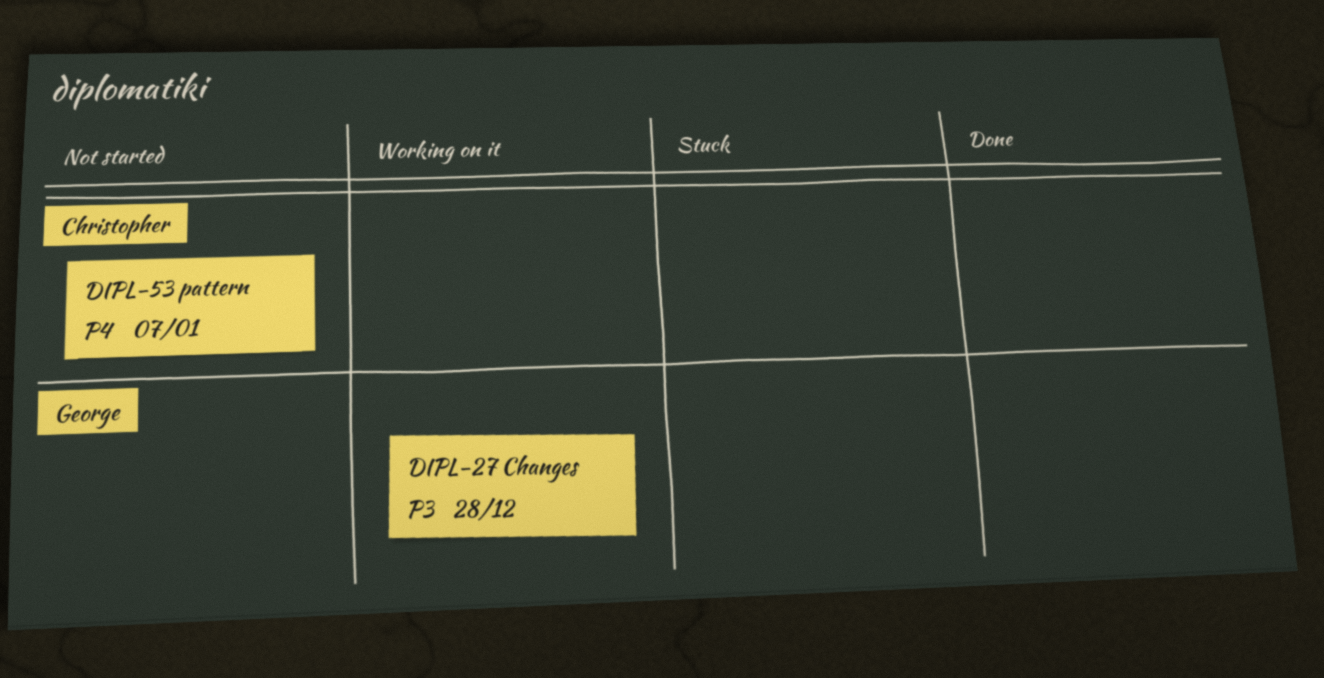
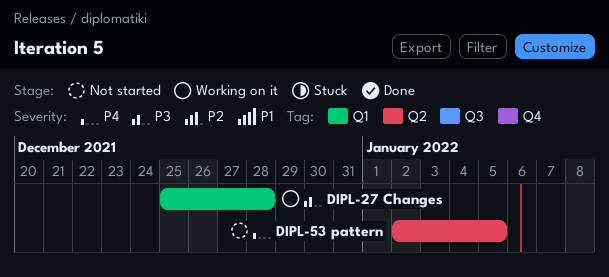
DIPL-53, due: Jan 7 -> Jan 5

